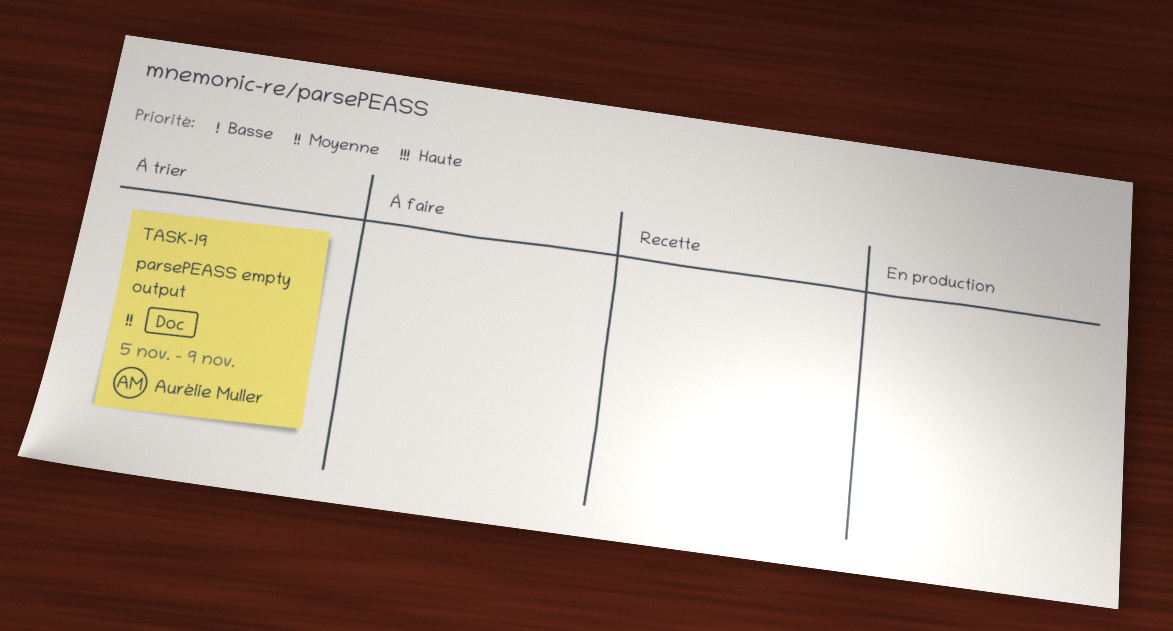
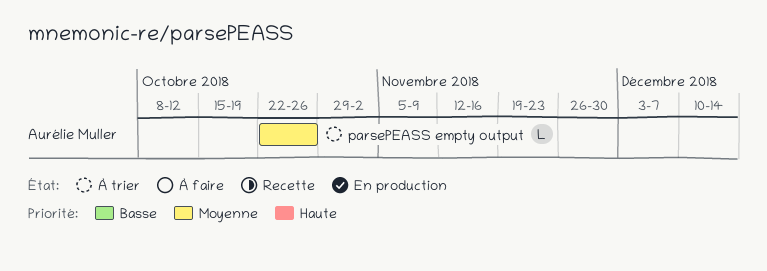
parsePEASS empty output, start: Nov 5 -> Oct 22
parsePEASS empty output, due: Nov 9 -> Oct 26

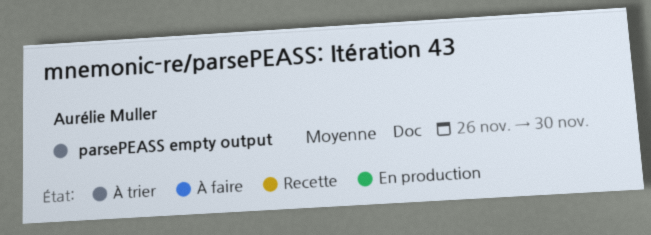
parsePEASS empty output, start: Oct 22 -> Nov 26
parsePEASS empty output, due: Oct 26 -> Nov 30

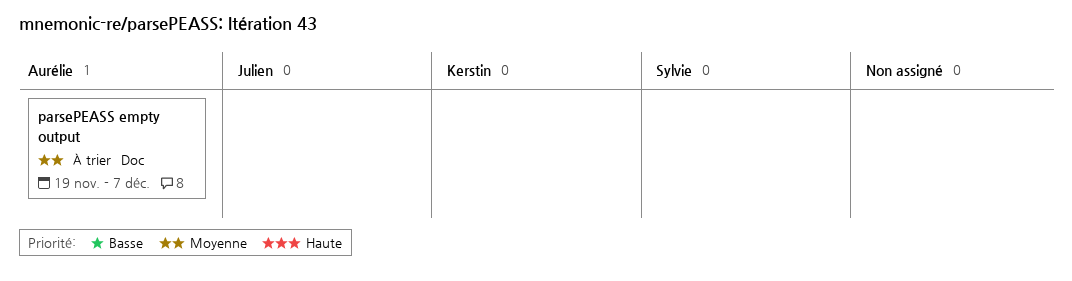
parsePEASS empty output, start: Nov 26 -> Nov 19
parsePEASS empty output, due: Nov 30 -> Dec 7

